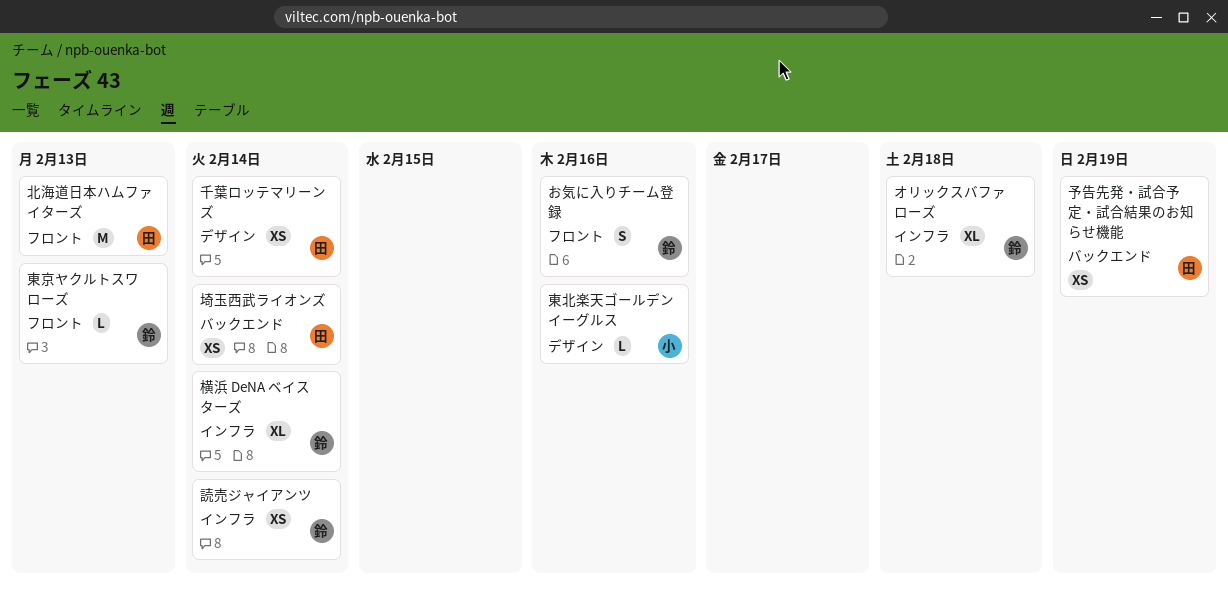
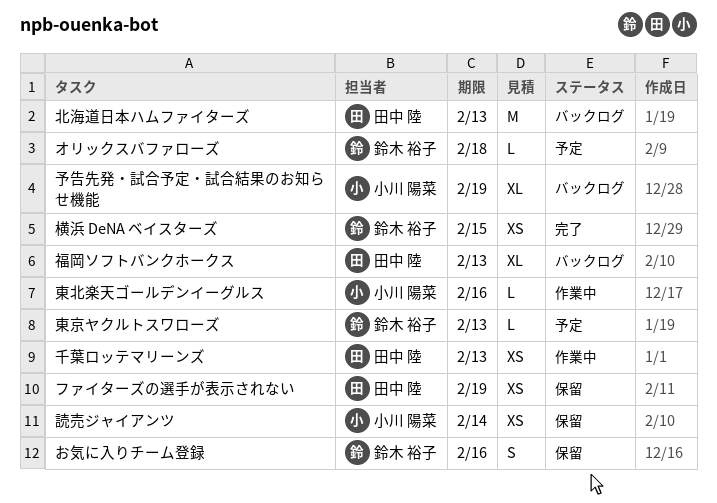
オリックスバファローズ, estimate: XL -> L
ファイターズの選手が表示されない: none -> present
予告先発・試合予定・試合結果のお知らせ機能, owner: 田中 陸 -> 小川 陽菜
予告先発・試合予定・試合結果のお知らせ機能, estimate: XS -> XL
千葉ロッテマリーンズ, due: Feb 14 -> Feb 13
埼玉西武ライオンズ: present -> none
横浜 DeNA ベイスターズ, estimate: XL -> XS
横浜 DeNA ベイスターズ, due: Feb 14 -> Feb 15
福岡ソフトバンクホークス: none -> present
読売ジャイアンツ, owner: 鈴木 裕子 -> 小川 陽菜

